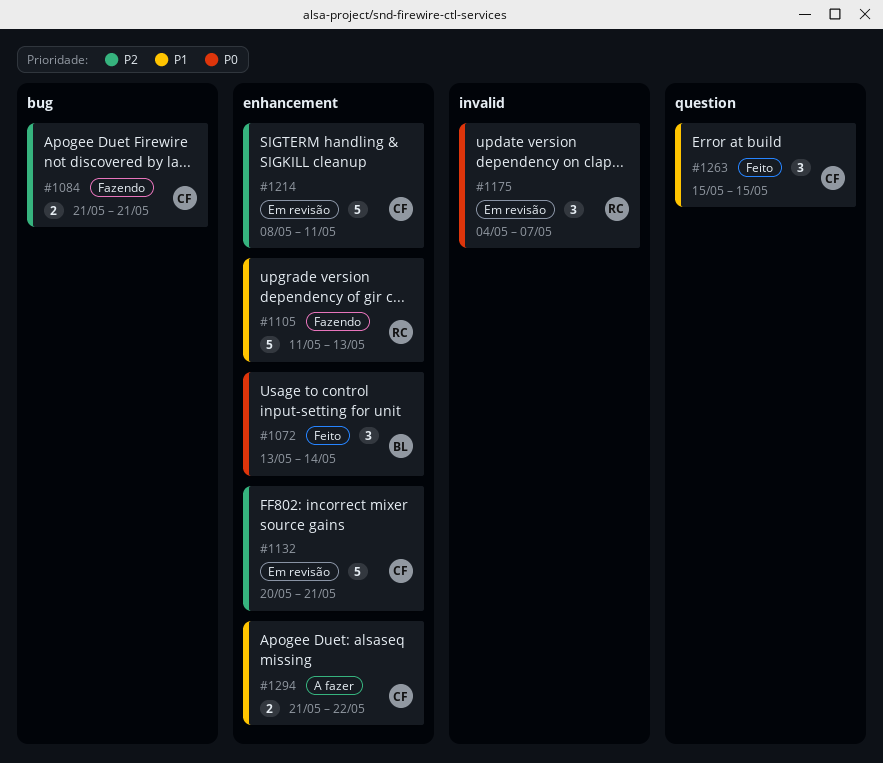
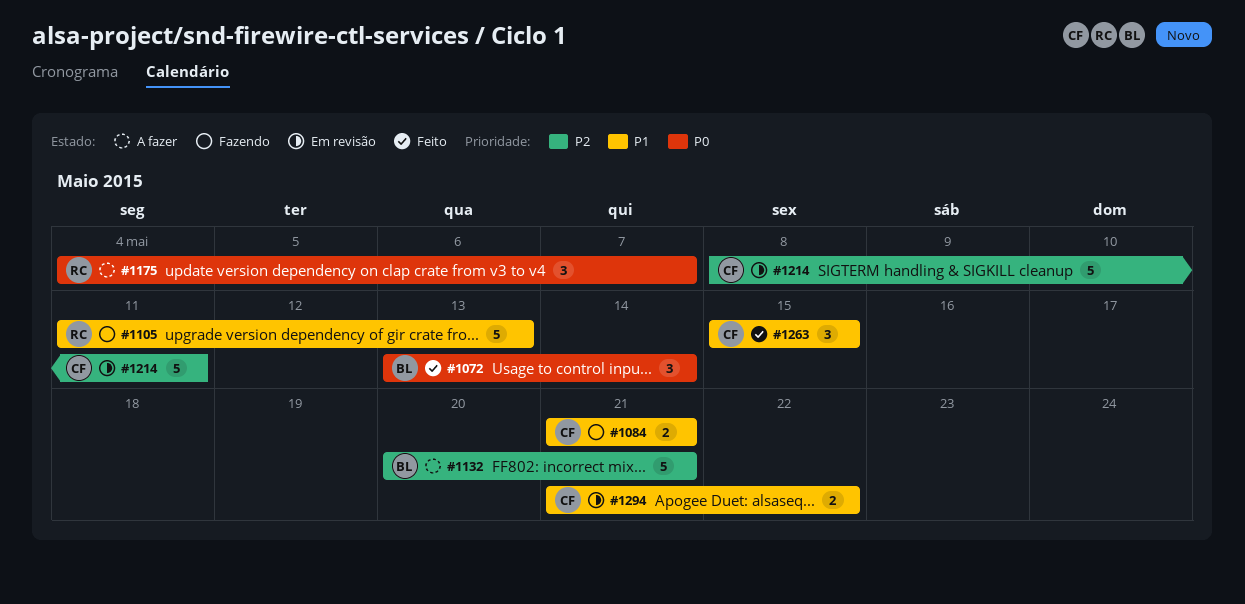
#1084, priority: P2 -> P1
#1132, status: Em revisão -> A fazer
#1132, owner: CF -> BL
#1175, status: Em revisão -> A fazer
#1294, status: A fazer -> Em revisão

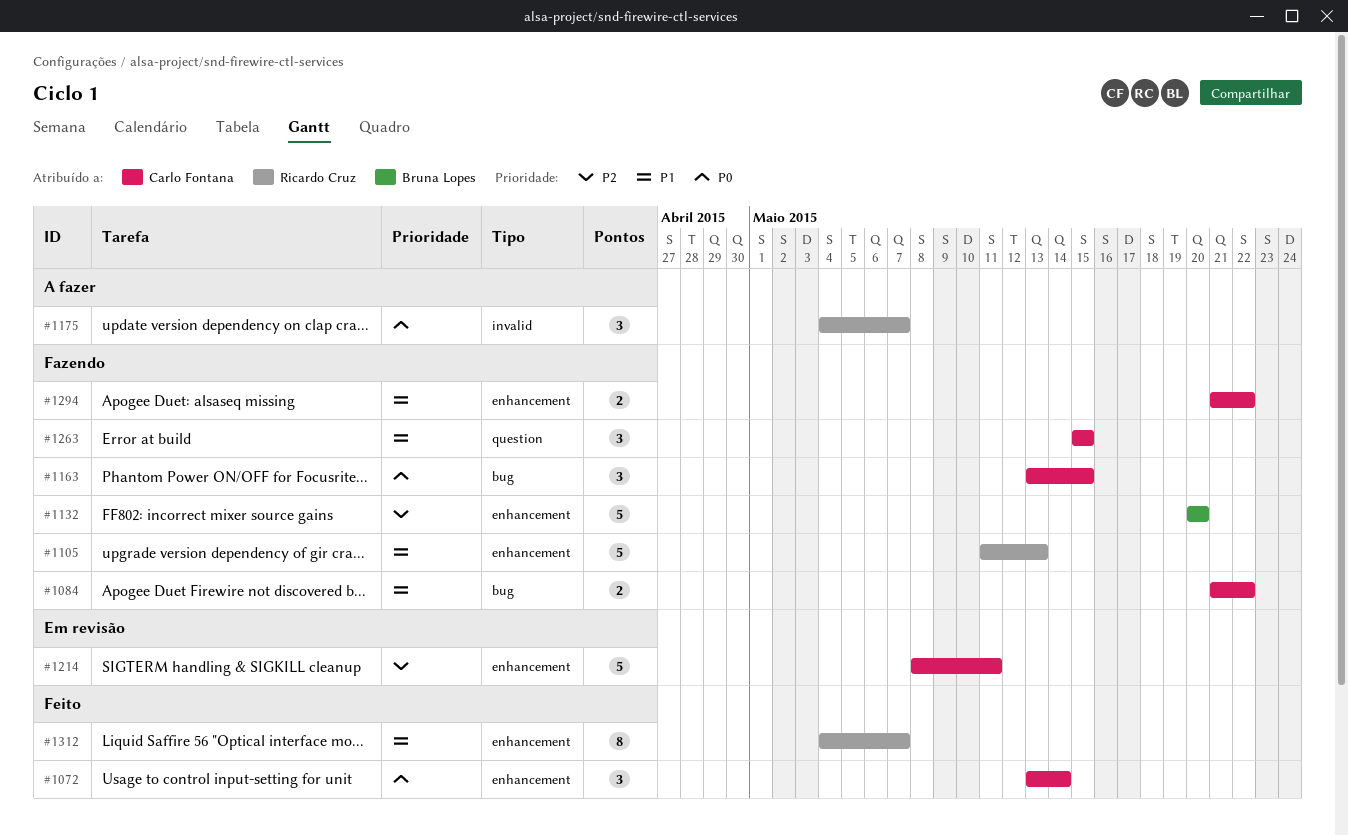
#1072, owner: Bruna Lopes -> Carlo Fontana
#1084, due: May 21 -> May 22
#1132, status: A fazer -> Fazendo
#1132, due: May 21 -> May 20
#1163: none -> present
#1263, status: Feito -> Fazendo
#1294, status: Em revisão -> Fazendo
#1312: none -> present

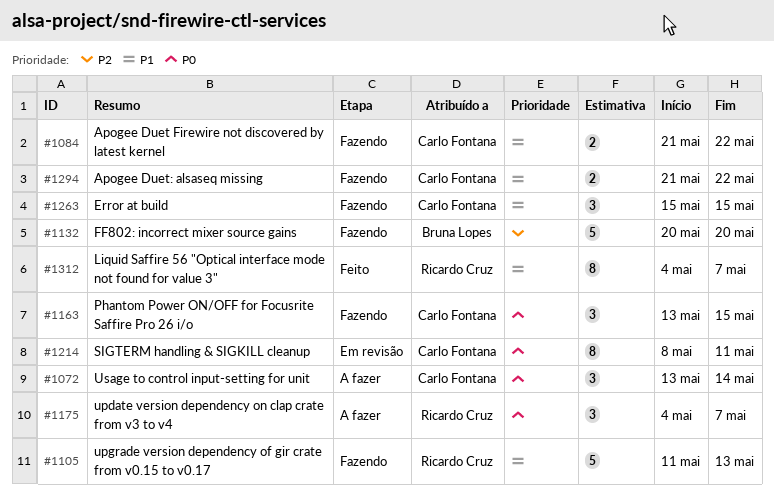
#1072, status: Feito -> A fazer
#1214, priority: P2 -> P0
#1214, estimate: 5 -> 8

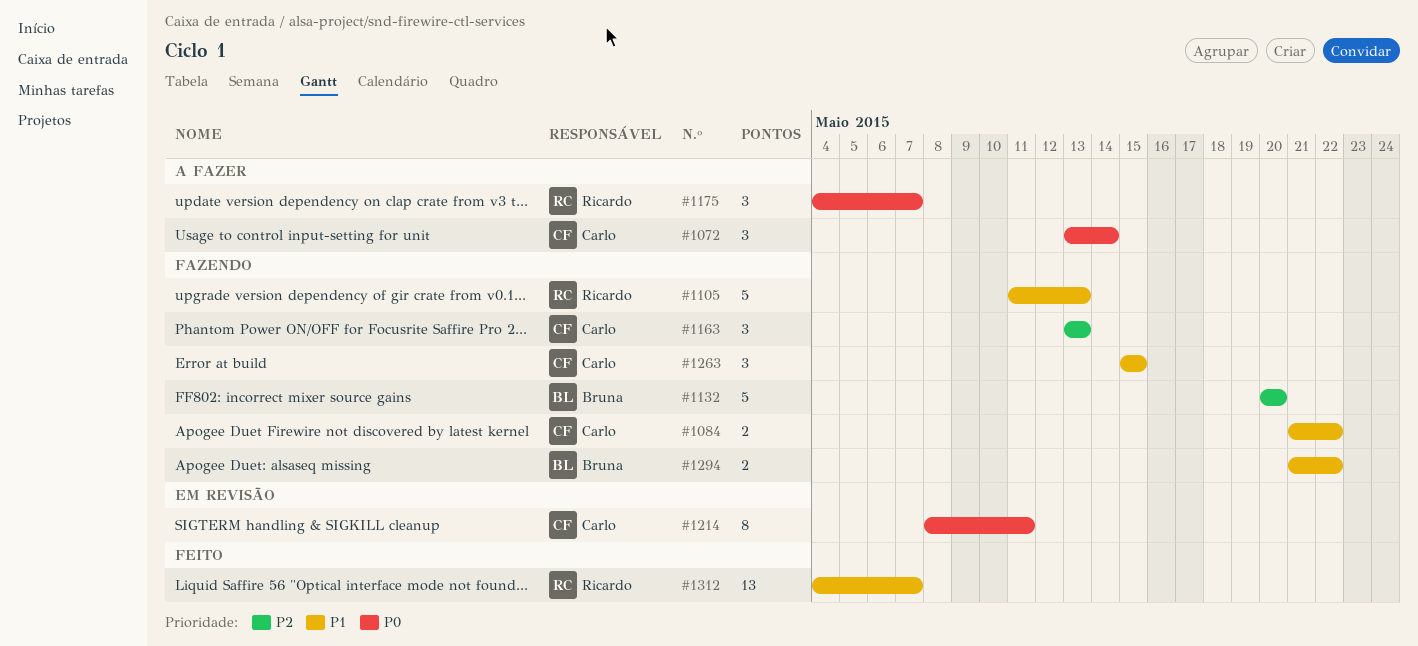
#1163, priority: P0 -> P2
#1163, due: May 15 -> May 13
#1294, owner: Carlo Fontana -> Bruna Lopes
#1312, estimate: 8 -> 13

